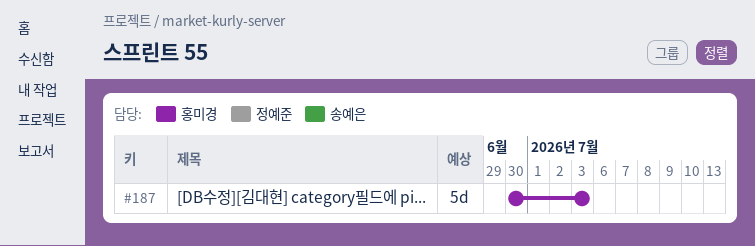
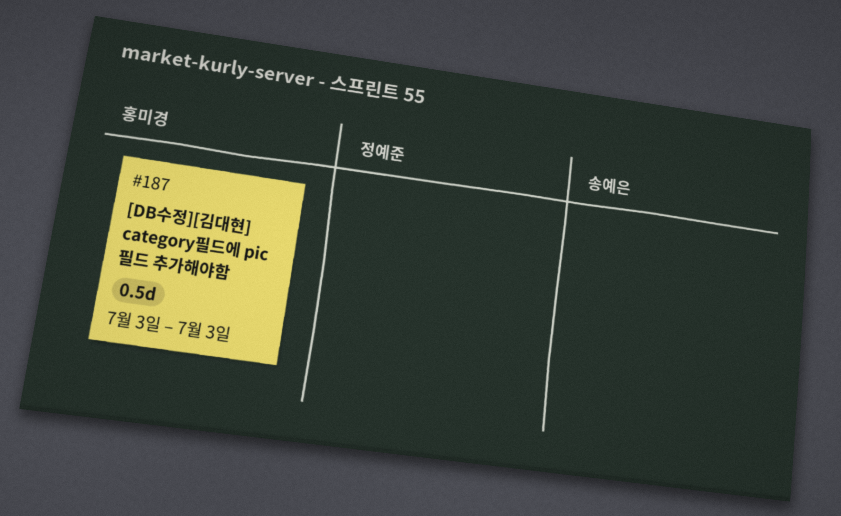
#187, estimate: 5d -> 0.5d
#187, start: Jun 30 -> Jul 3

